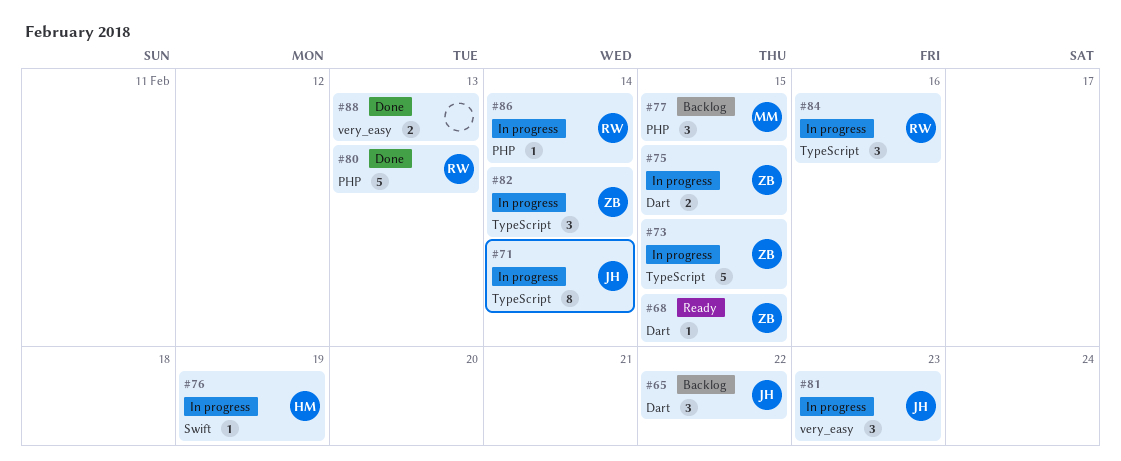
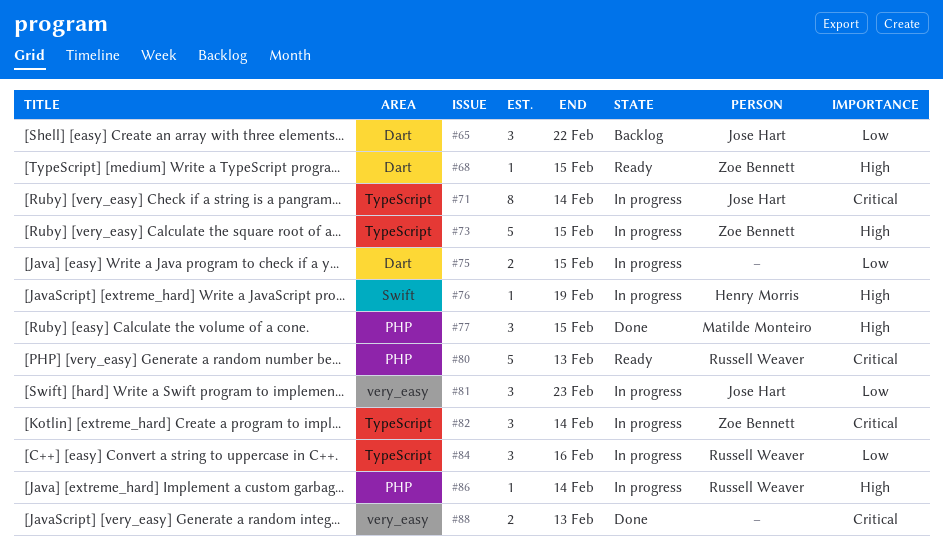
#75, owner: Zoe Bennett -> none
#77, status: Backlog -> Done
#80, status: Done -> Ready

